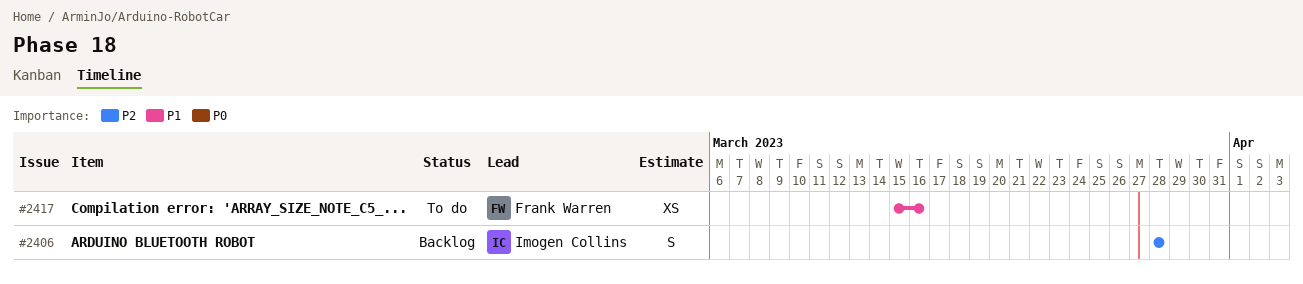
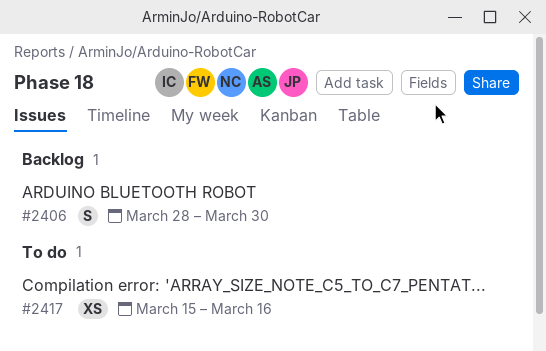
#2406, due: Mar 28 -> Mar 30

